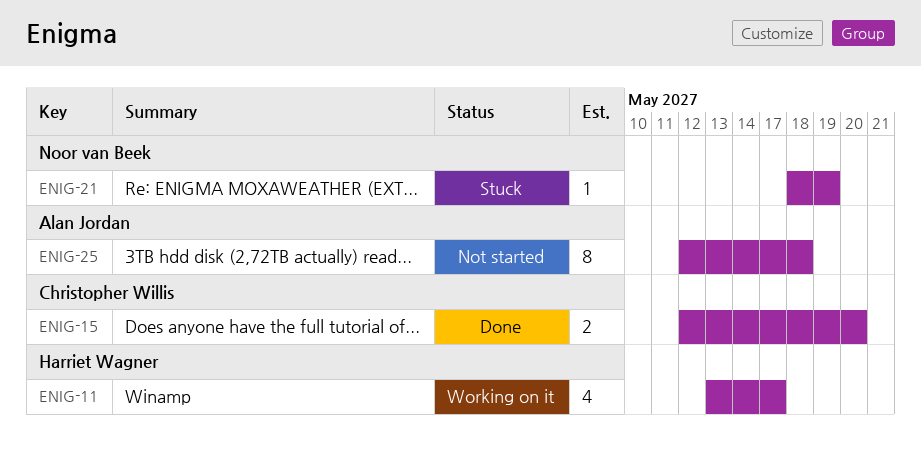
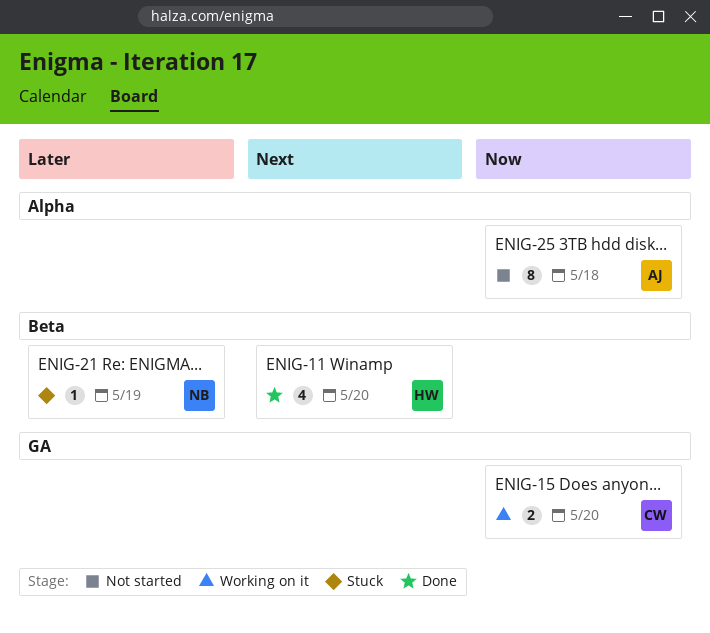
ENIG-11, status: Working on it -> Done
ENIG-11, due: May 17 -> May 20
ENIG-15, status: Done -> Working on it

